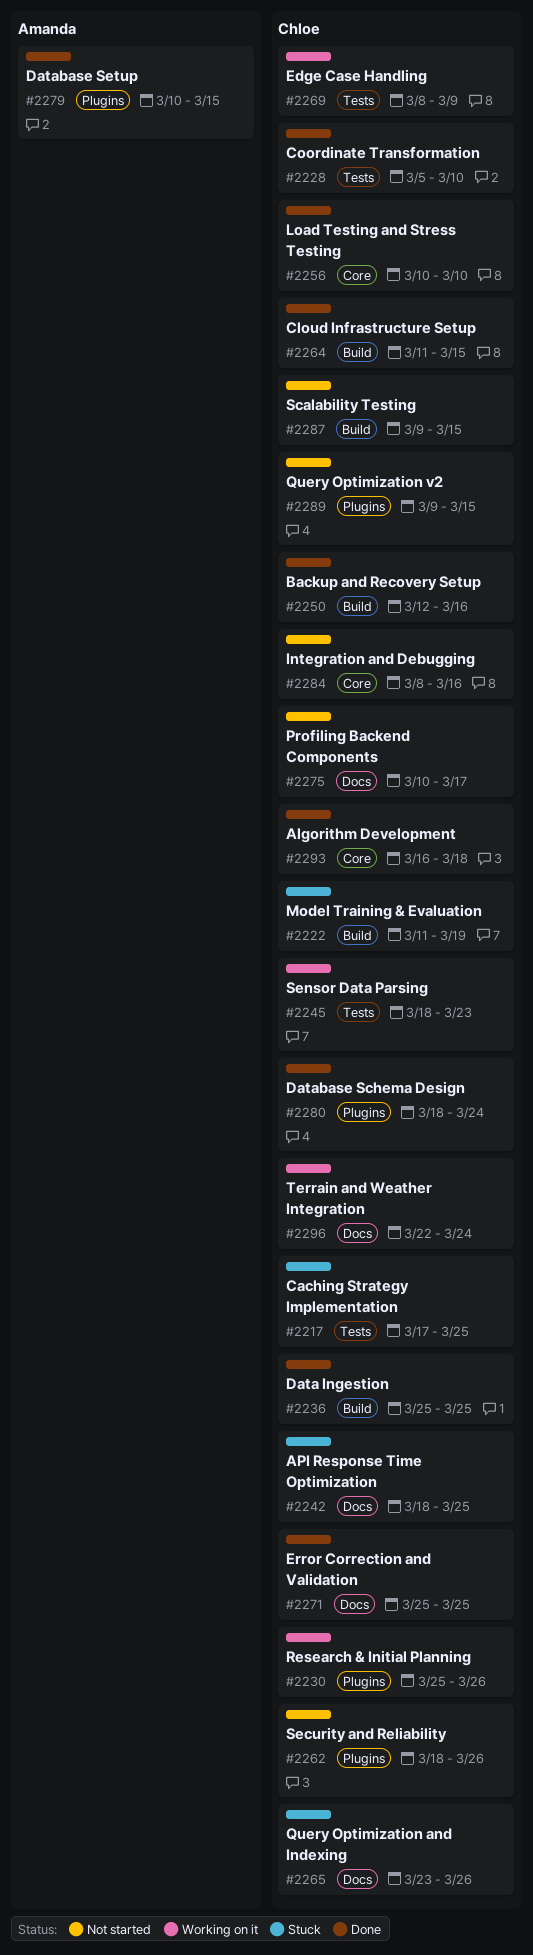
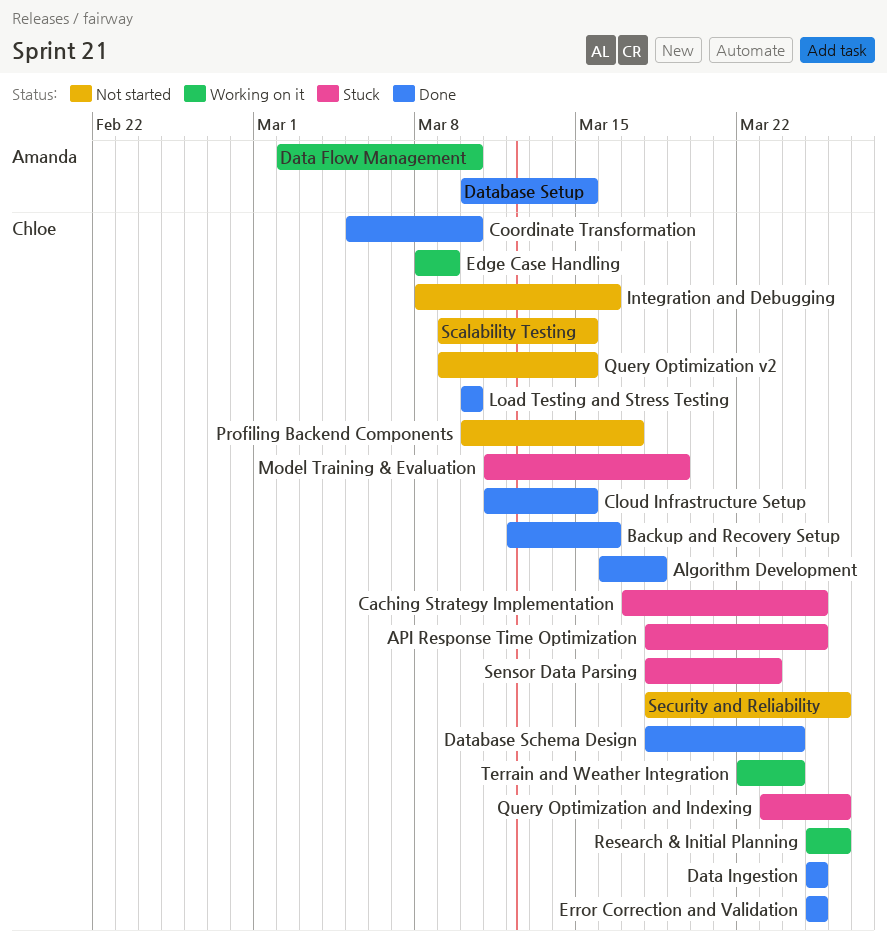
Data Flow Management: none -> present
Sensor Data Parsing, status: Working on it -> Stuck

